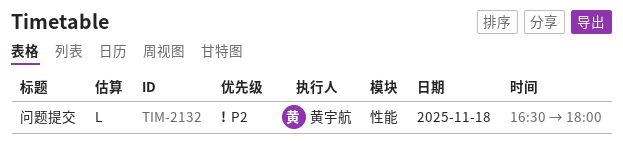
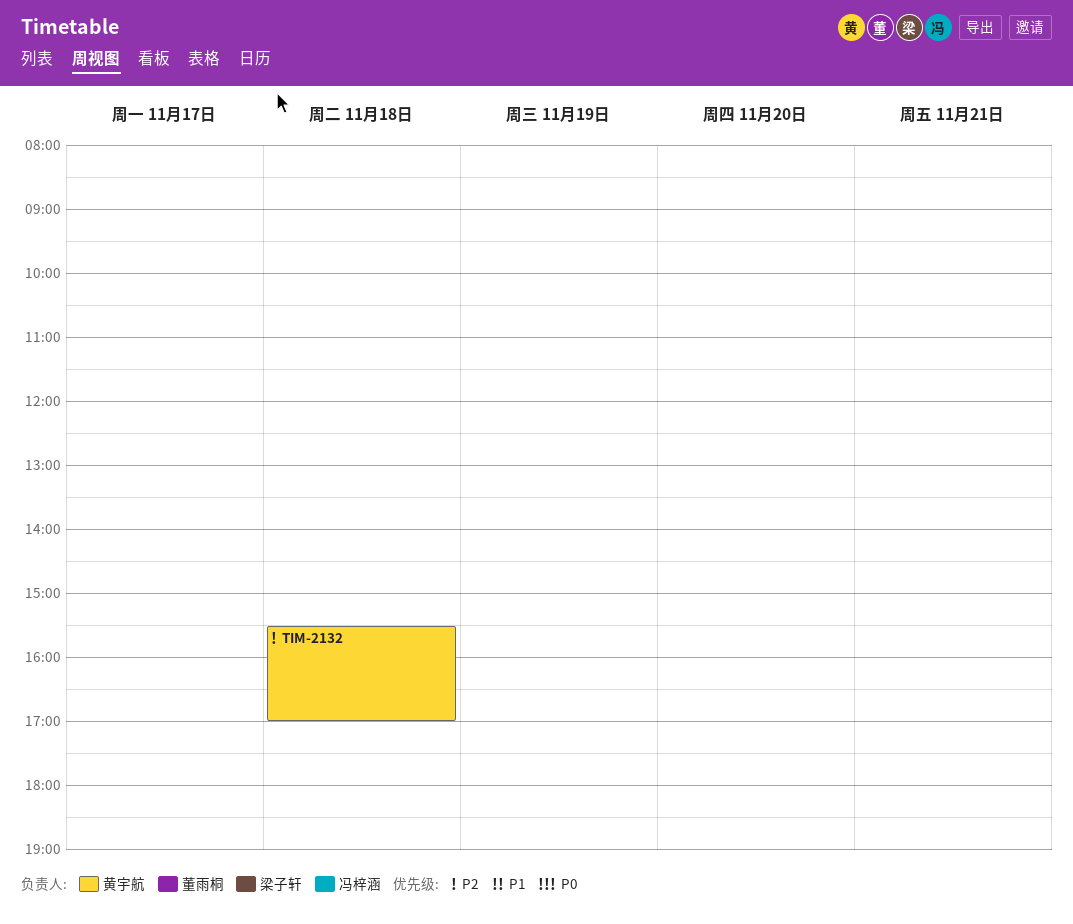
TIM-2132, begins: 16:30 -> 15:30
TIM-2132, ends: 18:00 -> 17:00

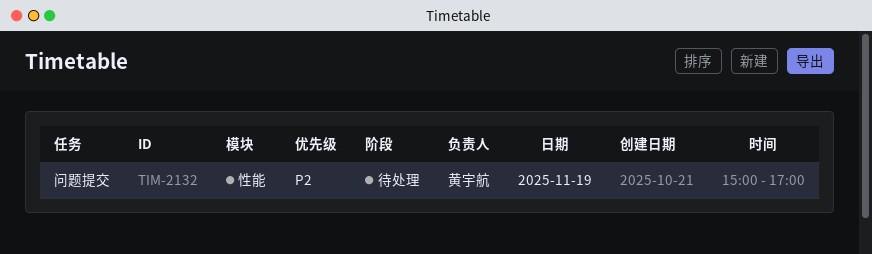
TIM-2132, day: Nov 18 -> Nov 19
TIM-2132, begins: 15:30 -> 15:00

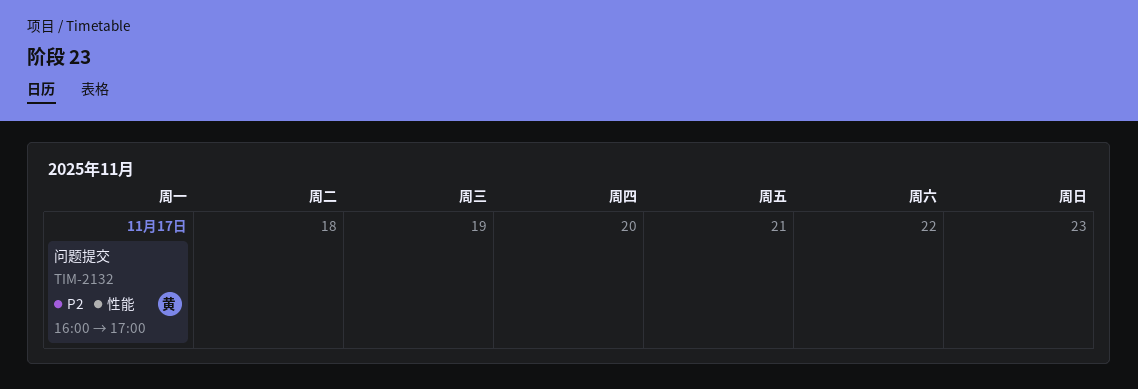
TIM-2132, day: Nov 19 -> Nov 17
TIM-2132, begins: 15:00 -> 16:00

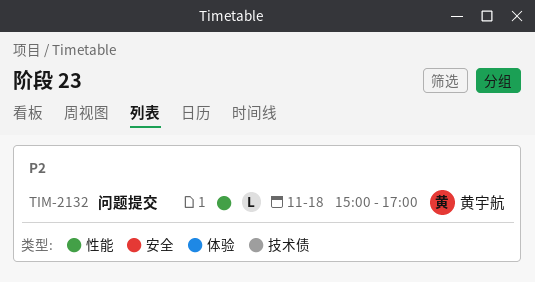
TIM-2132, day: Nov 17 -> Nov 18
TIM-2132, begins: 16:00 -> 15:00

